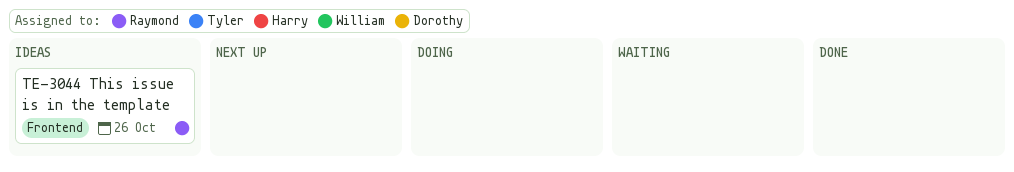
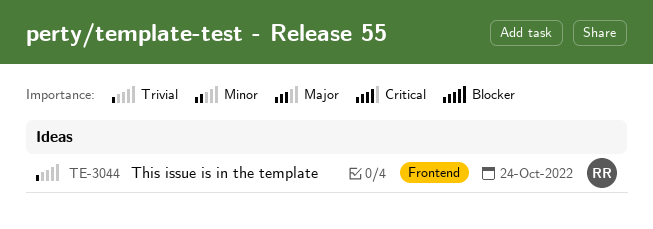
TE-3044, due: Oct 26 -> Oct 24

